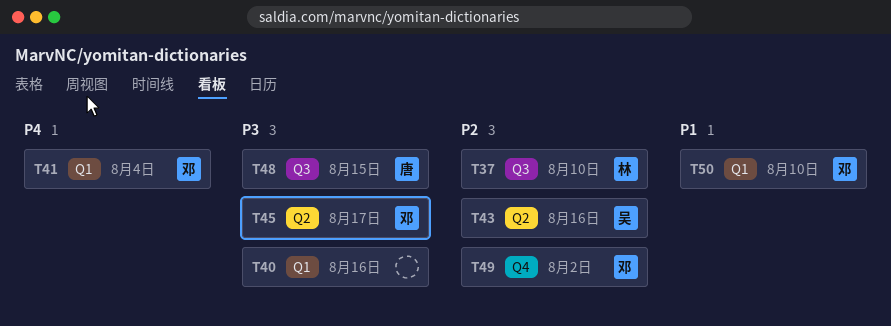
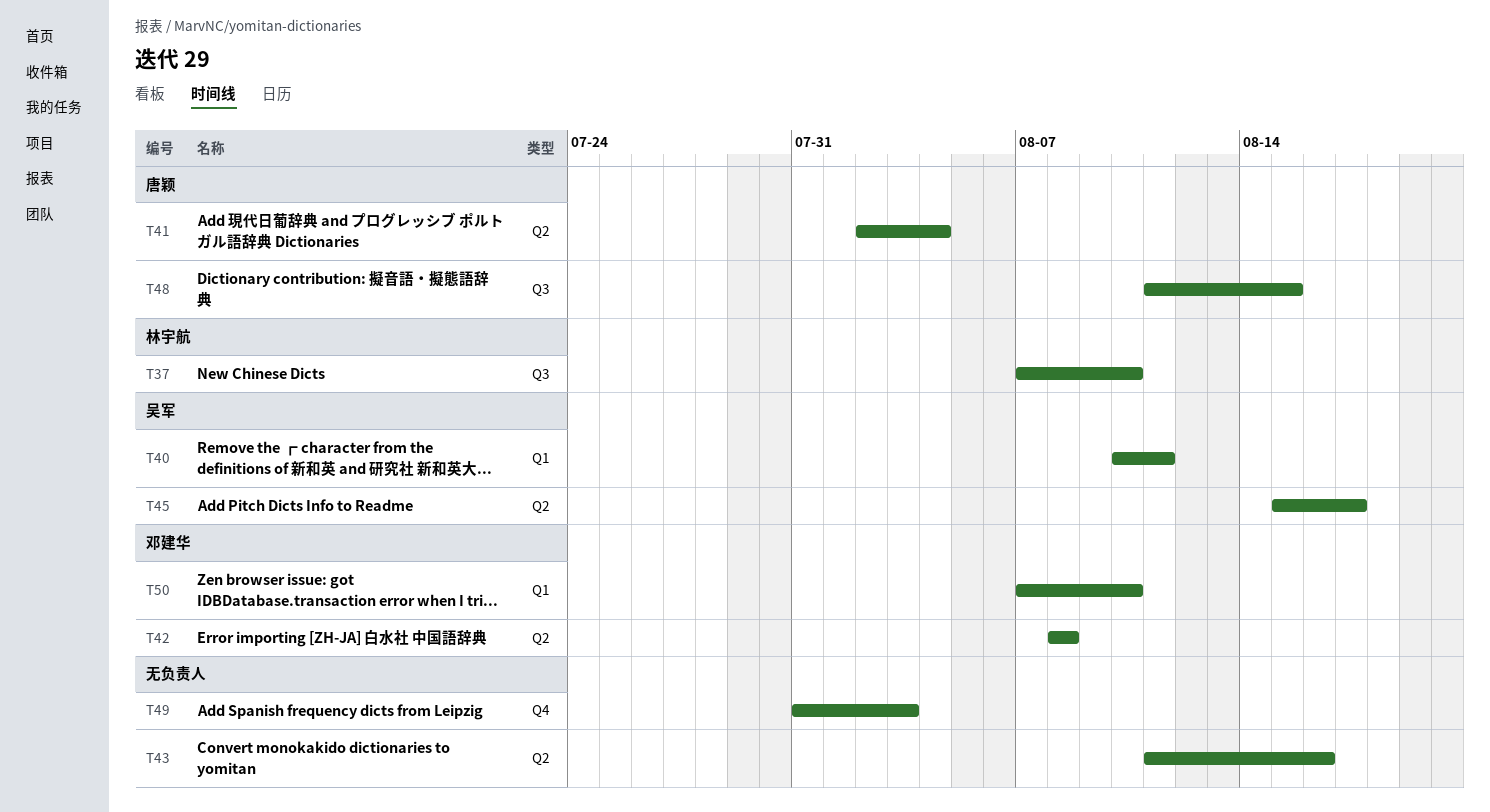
T40, owner: none -> 吴军
T40, due: Aug 16 -> Aug 11
T41, owner: 邓建华 -> 唐颖
T41, label: Q1 -> Q2
T42: none -> present
T43, owner: 吴军 -> none
T45, owner: 邓建华 -> 吴军
T49, owner: 邓建华 -> none
T49, due: Aug 2 -> Aug 3

